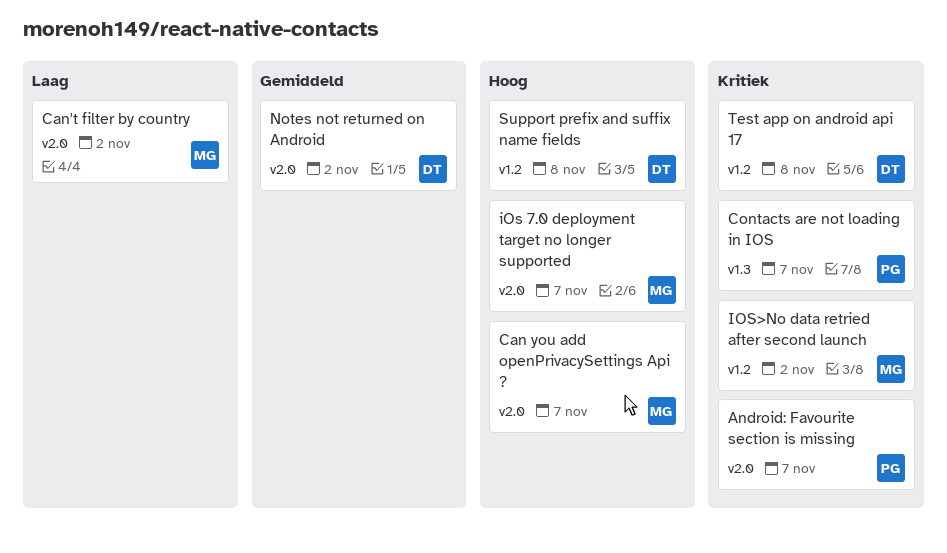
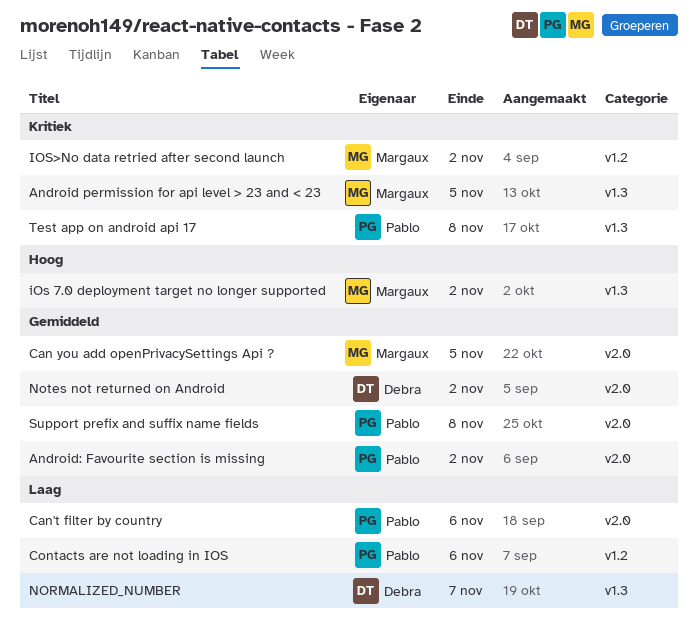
Android permission for api level > 23 and < 23: none -> present
Android: Favourite section is missing, priority: Kritiek -> Gemiddeld
Android: Favourite section is missing, due: Nov 7 -> Nov 2
Can you add openPrivacySettings Api ?, priority: Hoog -> Gemiddeld
Can you add openPrivacySettings Api ?, due: Nov 7 -> Nov 5
Can't filter by country, owner: Margaux -> Pablo
Can't filter by country, due: Nov 2 -> Nov 6
Contacts are not loading in IOS, priority: Kritiek -> Laag
Contacts are not loading in IOS, label: v1.3 -> v1.2
Contacts are not loading in IOS, due: Nov 7 -> Nov 6
iOs 7.0 deployment target no longer supported, label: v2.0 -> v1.3
iOs 7.0 deployment target no longer supported, due: Nov 7 -> Nov 2
NORMALIZED_NUMBER: none -> present
Support prefix and suffix name fields, owner: Debra -> Pablo
Support prefix and suffix name fields, priority: Hoog -> Gemiddeld
Support prefix and suffix name fields, label: v1.2 -> v2.0
Test app on android api 17, owner: Debra -> Pablo
Test app on android api 17, label: v1.2 -> v1.3

